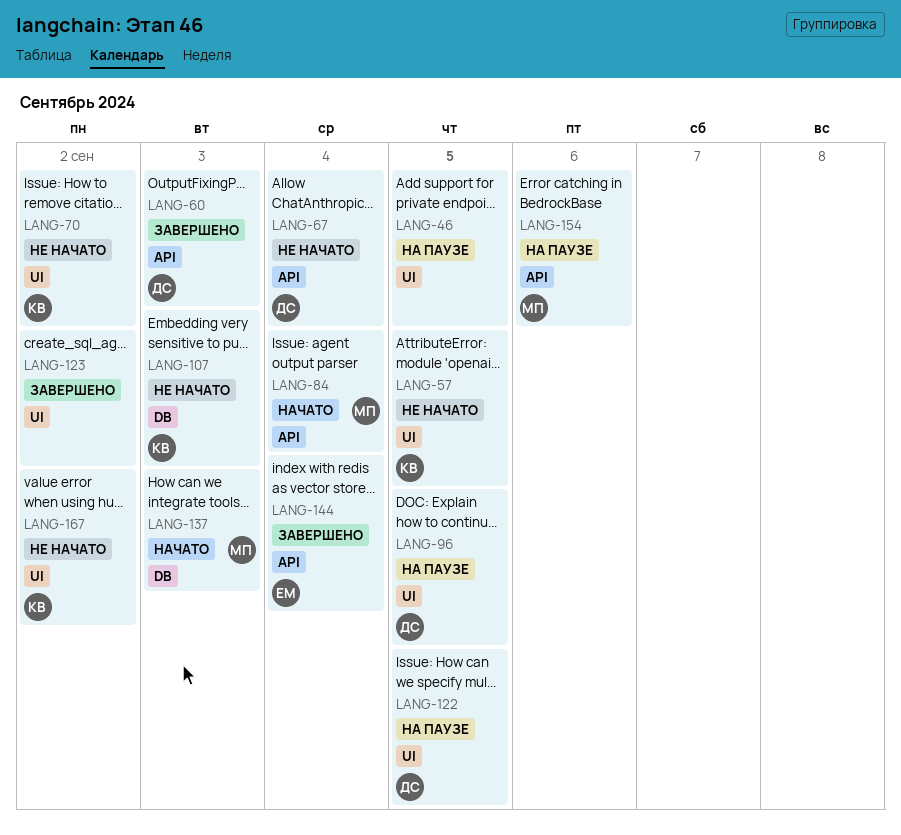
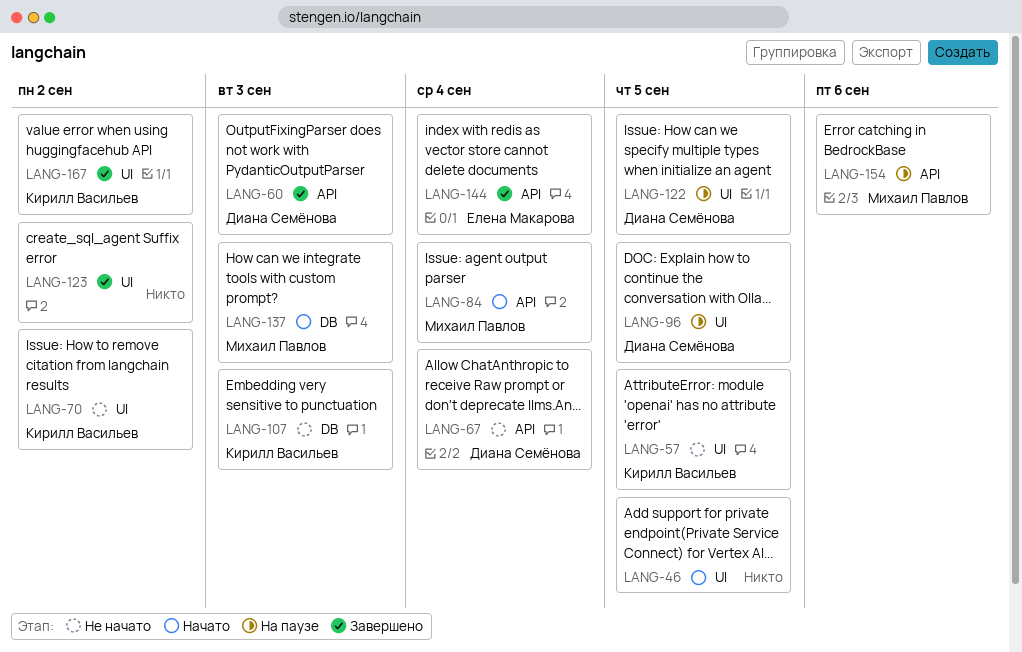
LANG-46, status: На паузе -> Начато
LANG-167, status: Не начато -> Завершено

